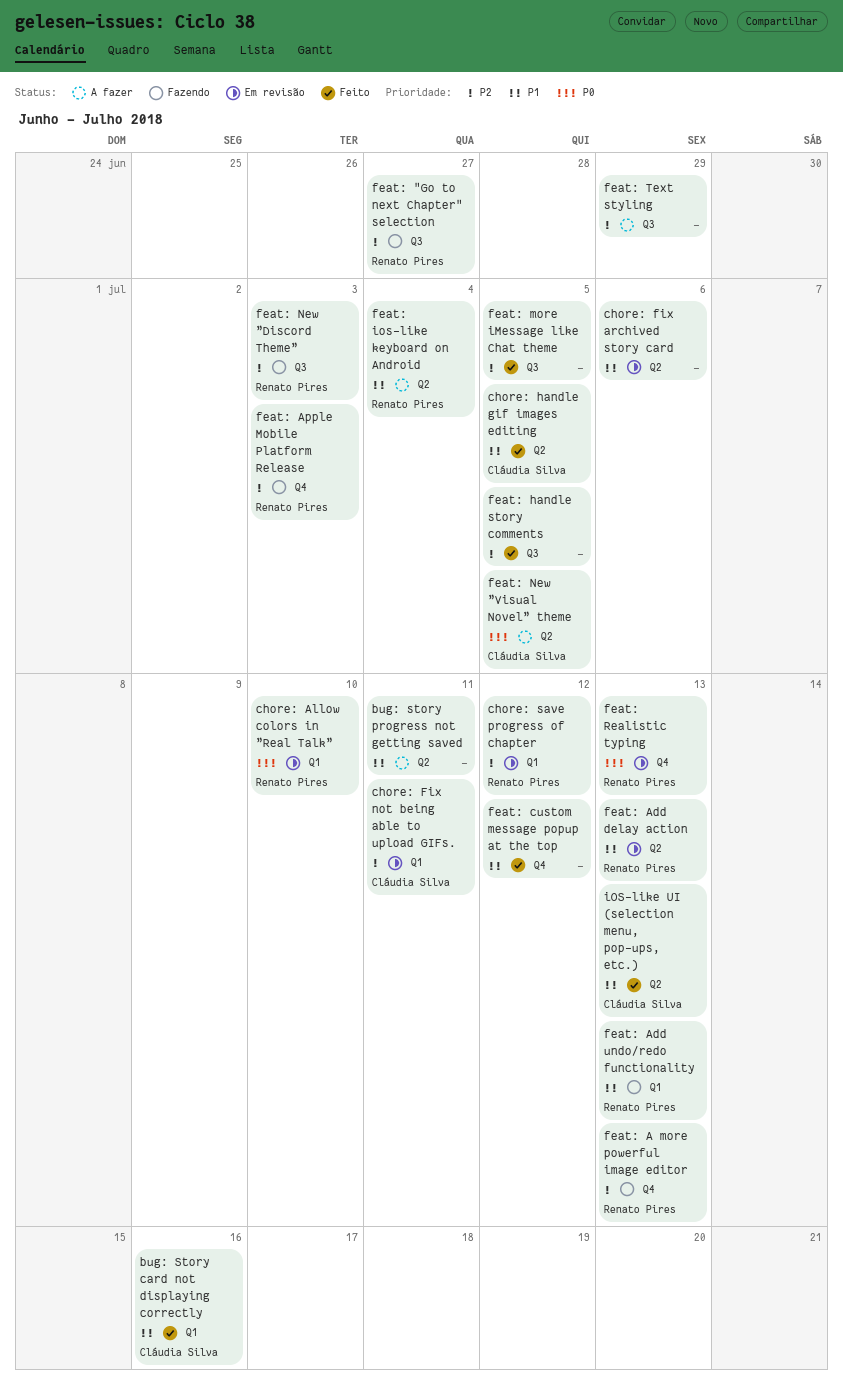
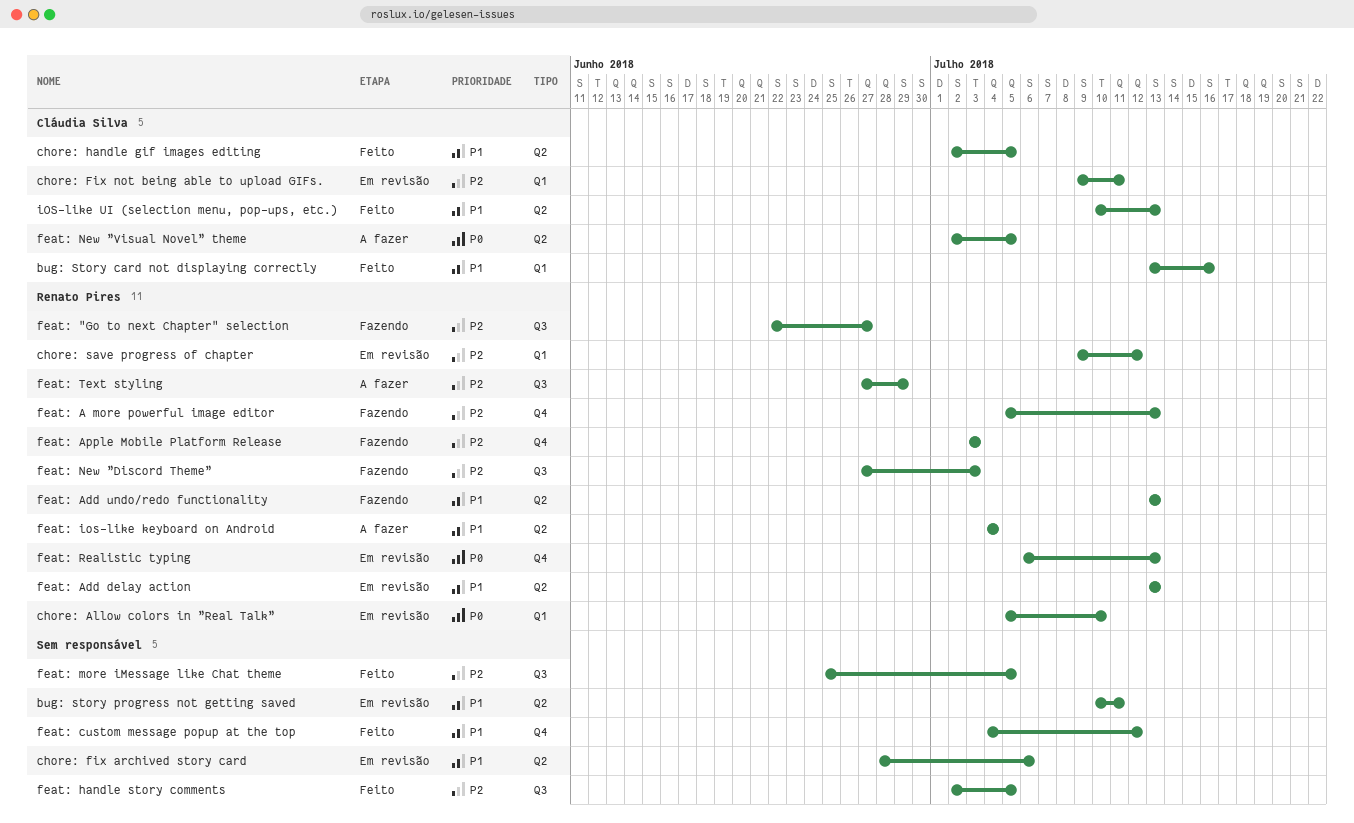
bug: story progress not getting saved, status: A fazer -> Em revisão
feat: Add undo/redo functionality, label: Q1 -> Q2
feat: Text styling, owner: none -> Renato Pires

